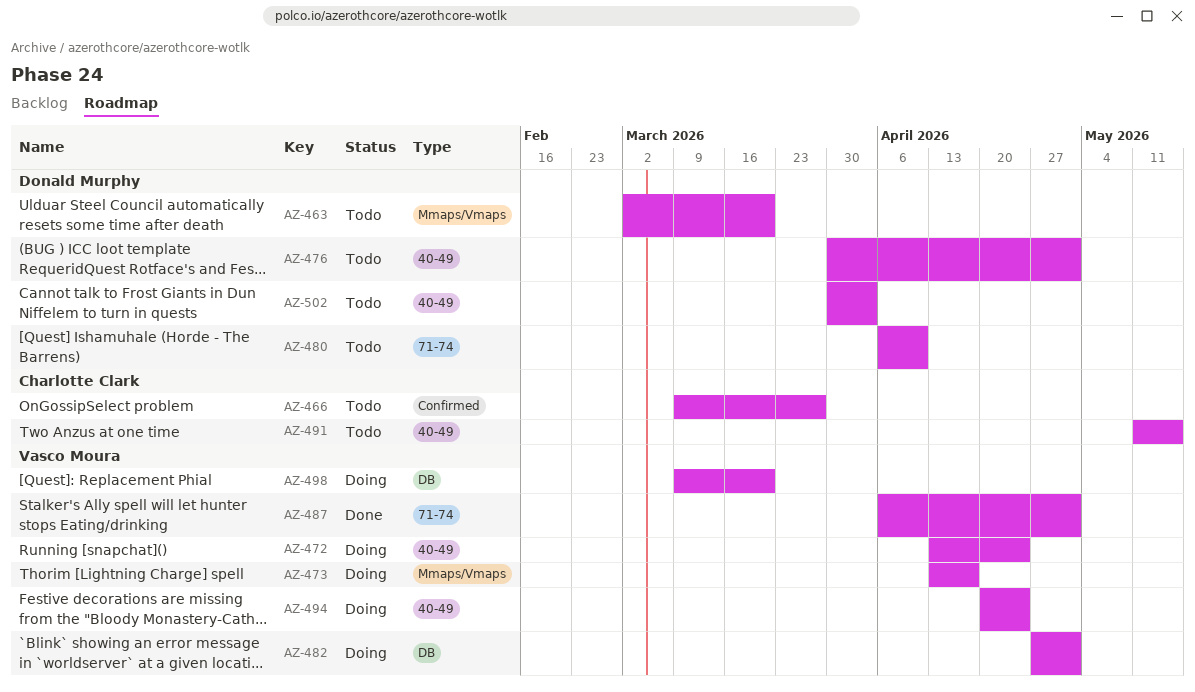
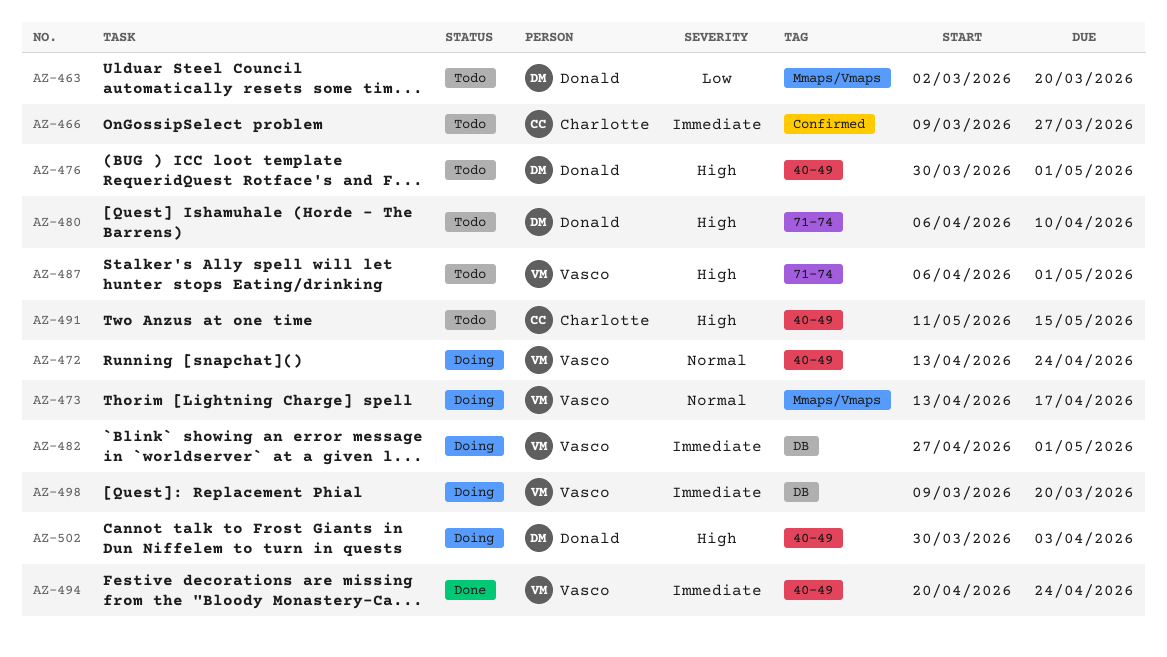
AZ-487, status: Done -> Todo
AZ-494, status: Doing -> Done
AZ-502, status: Todo -> Doing

